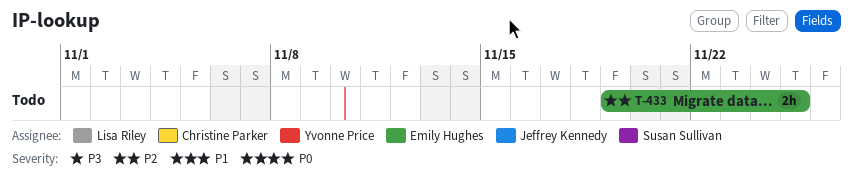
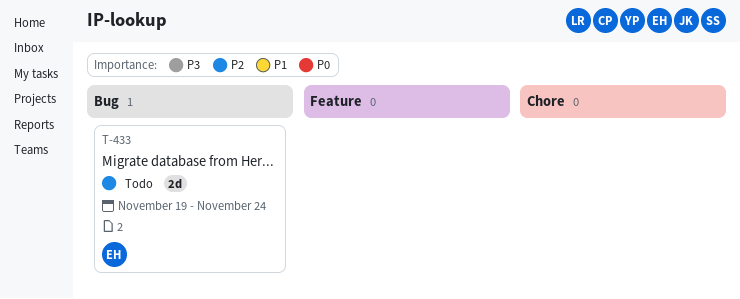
T-433, estimate: 2h -> 2d
T-433, due: Nov 25 -> Nov 24

